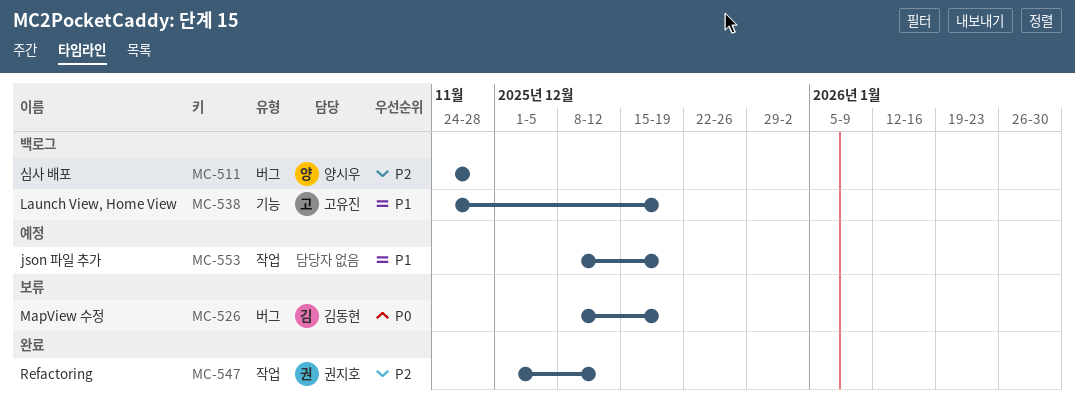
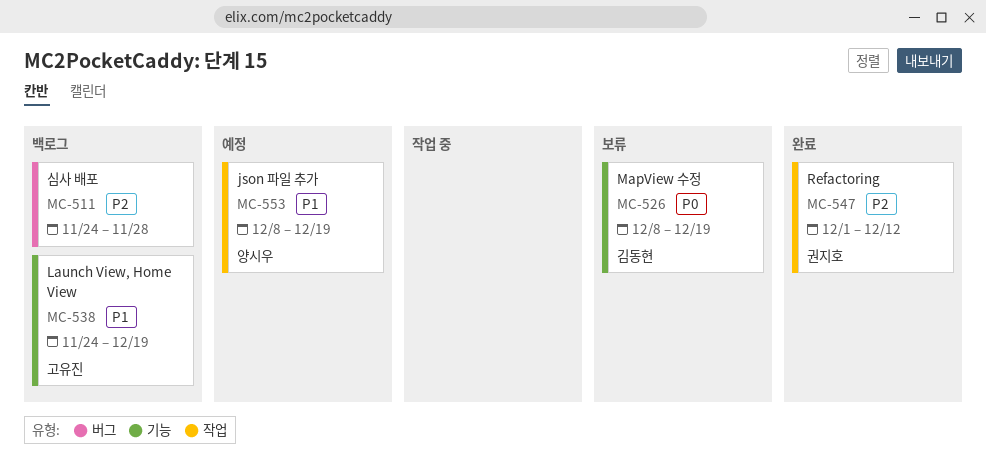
MC-511, owner: 양시우 -> none
MC-526, label: 버그 -> 기능
MC-553, owner: none -> 양시우

